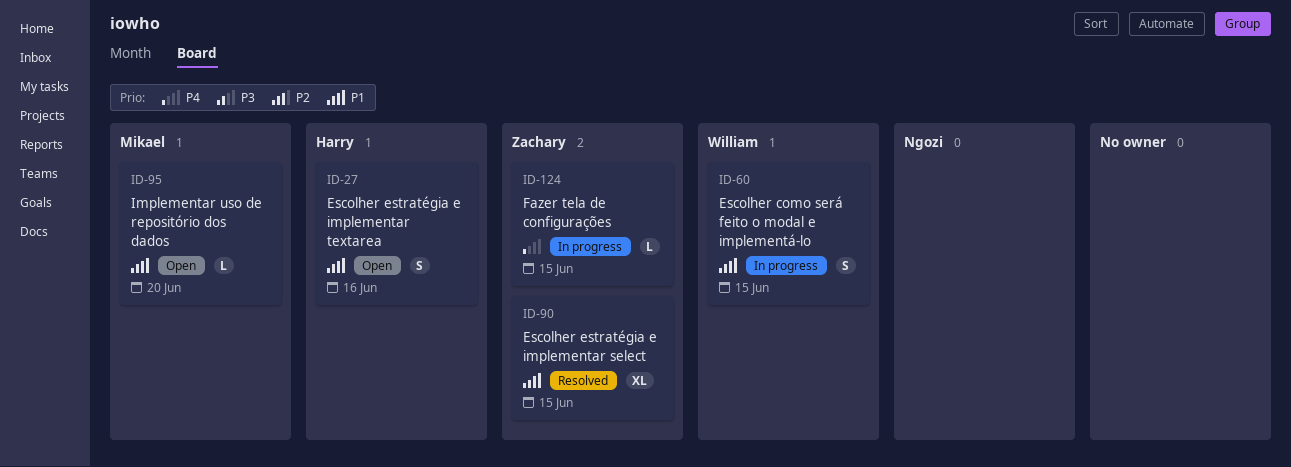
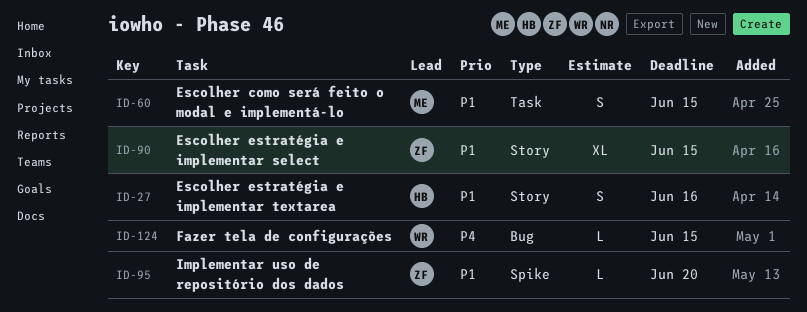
ID-60, owner: William -> Mikael
ID-95, owner: Mikael -> Zachary
ID-124, owner: Zachary -> William

